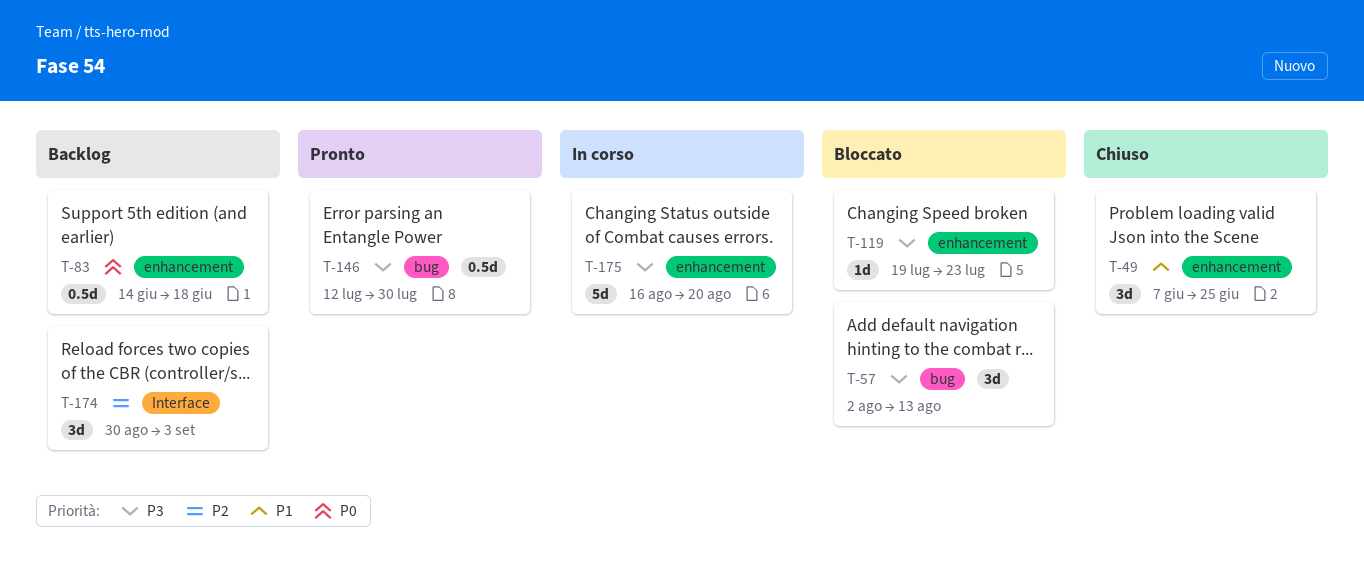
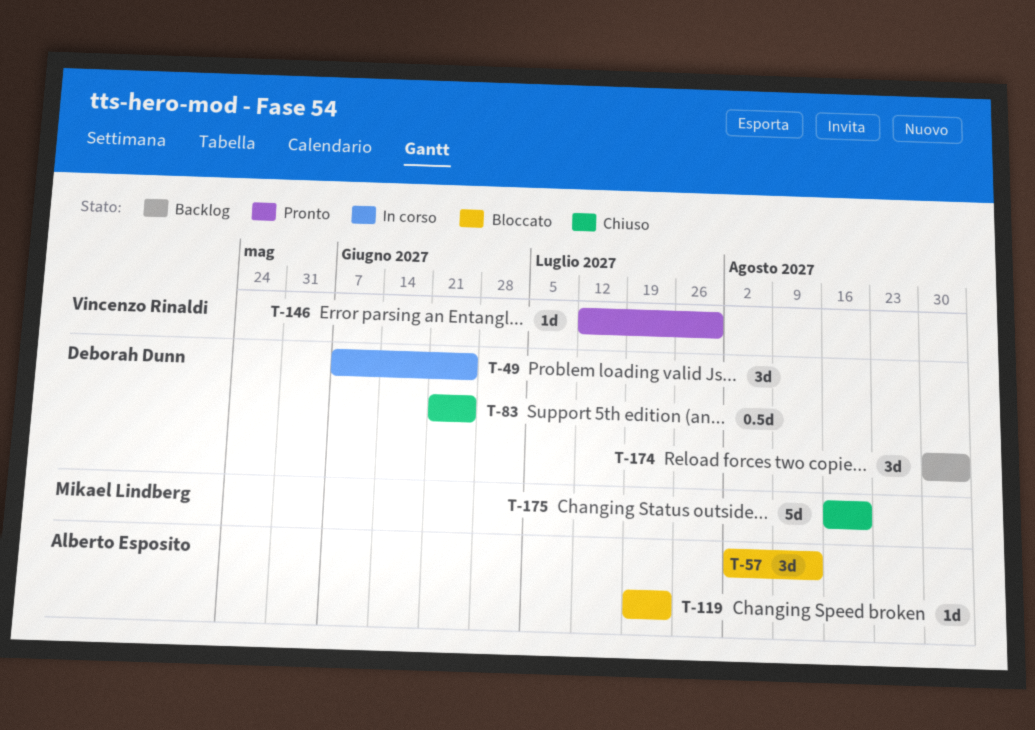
T-49, status: Chiuso -> In corso
T-83, status: Backlog -> Chiuso
T-83, start: Jun 14 -> Jun 21
T-83, due: Jun 18 -> Jun 25
T-146, estimate: 0.5d -> 1d
T-175, status: In corso -> Chiuso

